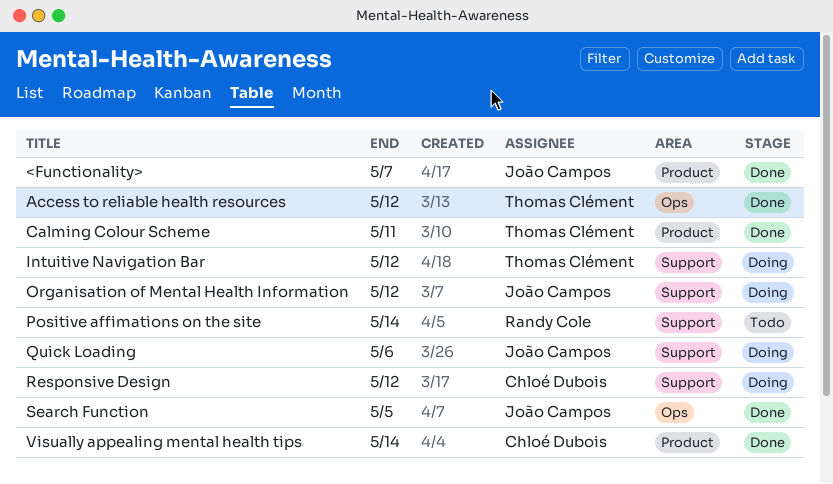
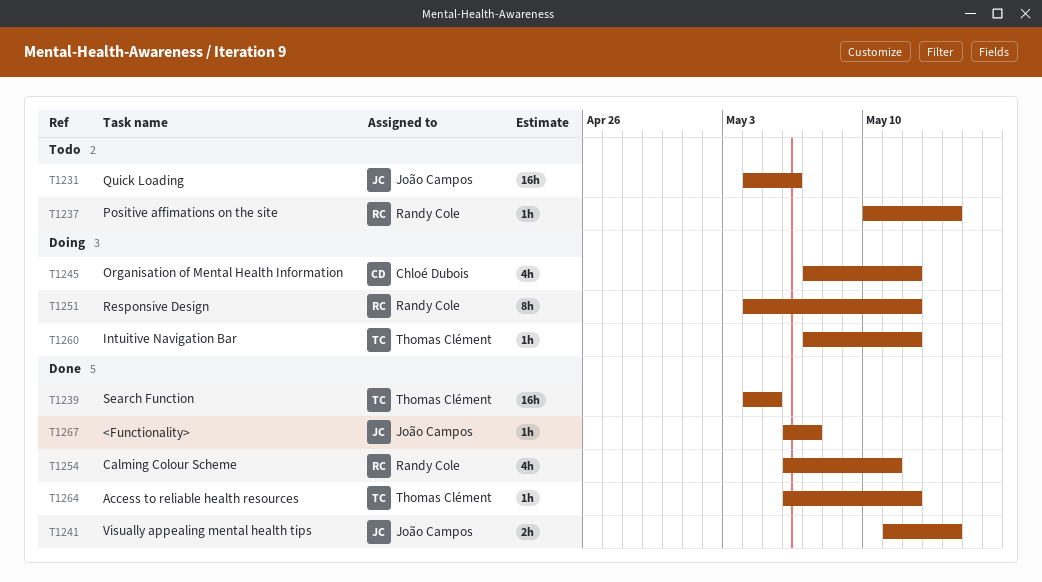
Calming Colour Scheme, owner: Thomas Clément -> Randy Cole
Organisation of Mental Health Information, owner: João Campos -> Chloé Dubois
Quick Loading, status: Doing -> Todo
Responsive Design, owner: Chloé Dubois -> Randy Cole
Search Function, owner: João Campos -> Thomas Clément
Visually appealing mental health tips, owner: Chloé Dubois -> João Campos

